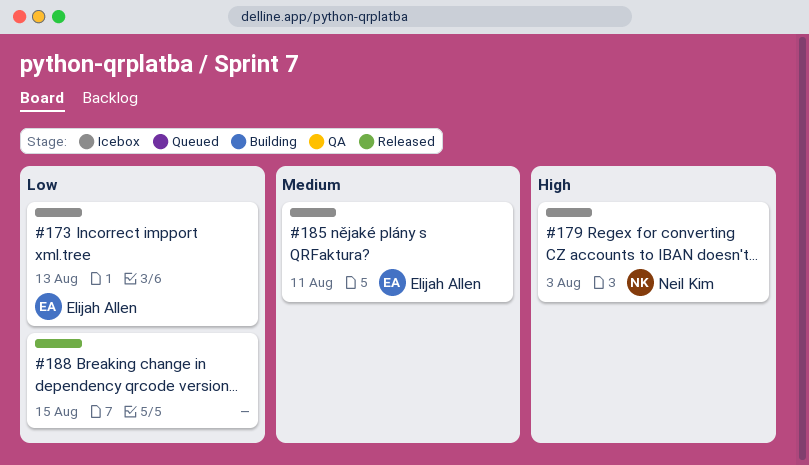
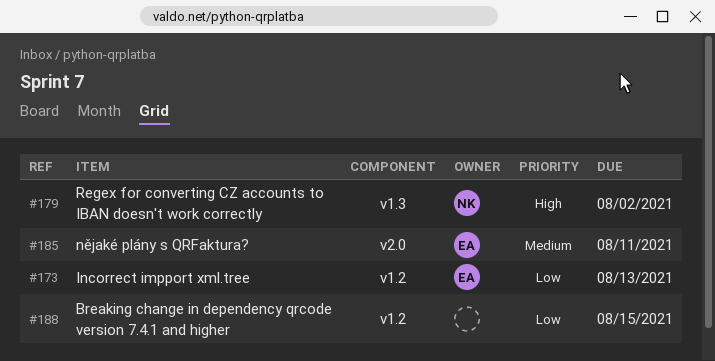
#179, due: Aug 3 -> Aug 2

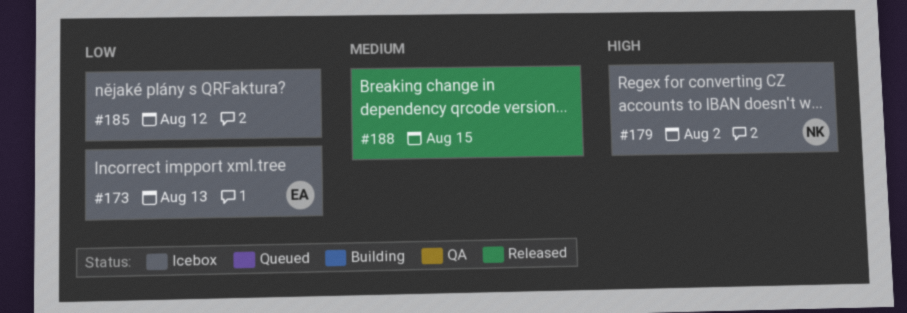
#185, owner: EA -> none
#185, priority: Medium -> Low
#185, due: Aug 11 -> Aug 12
#188, priority: Low -> Medium

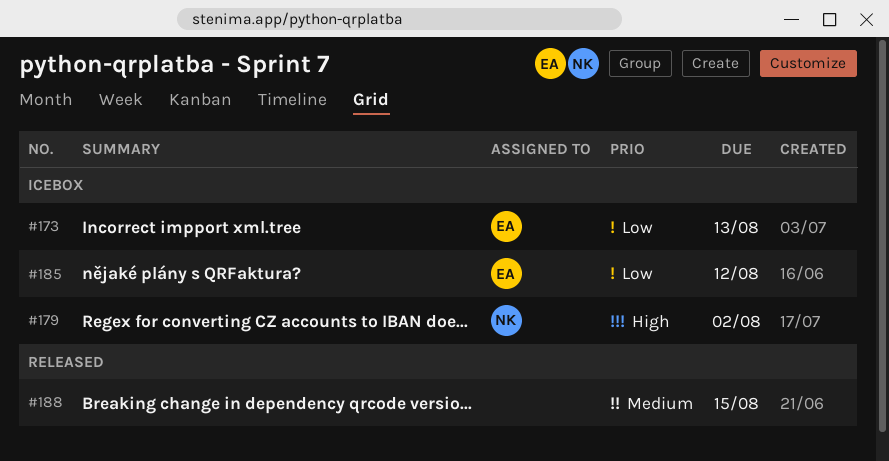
#185, owner: none -> EA

